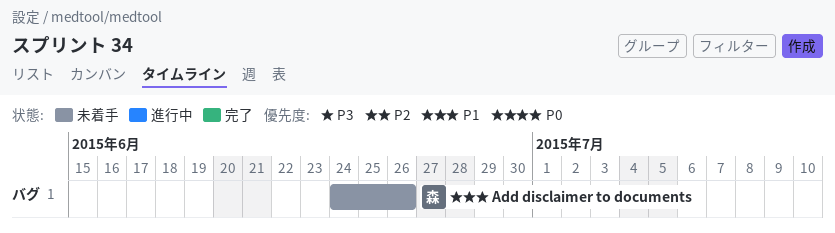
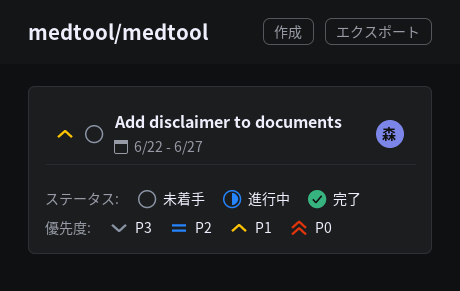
Add disclaimer to documents, start: Jun 24 -> Jun 22
Add disclaimer to documents, due: Jun 26 -> Jun 27

